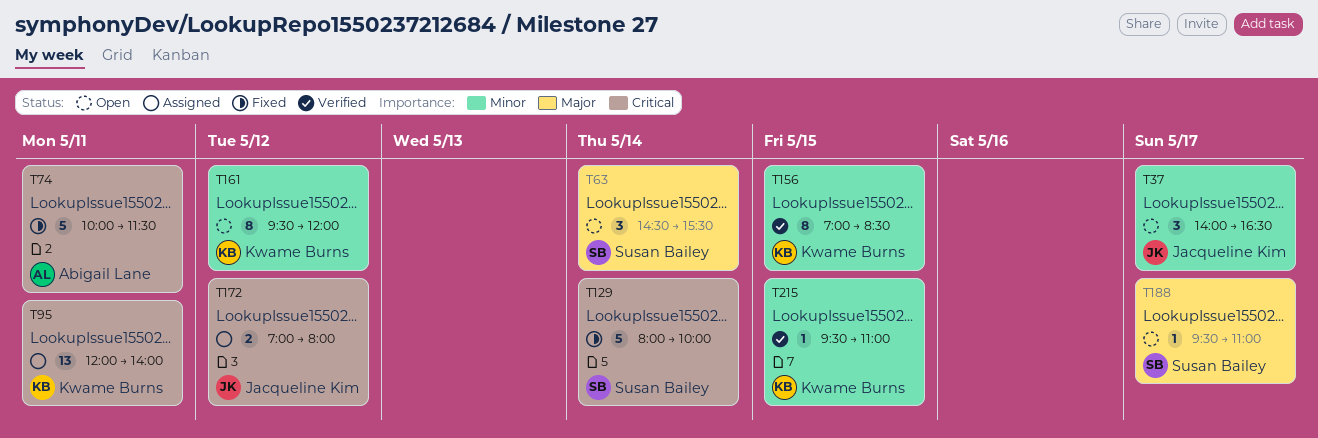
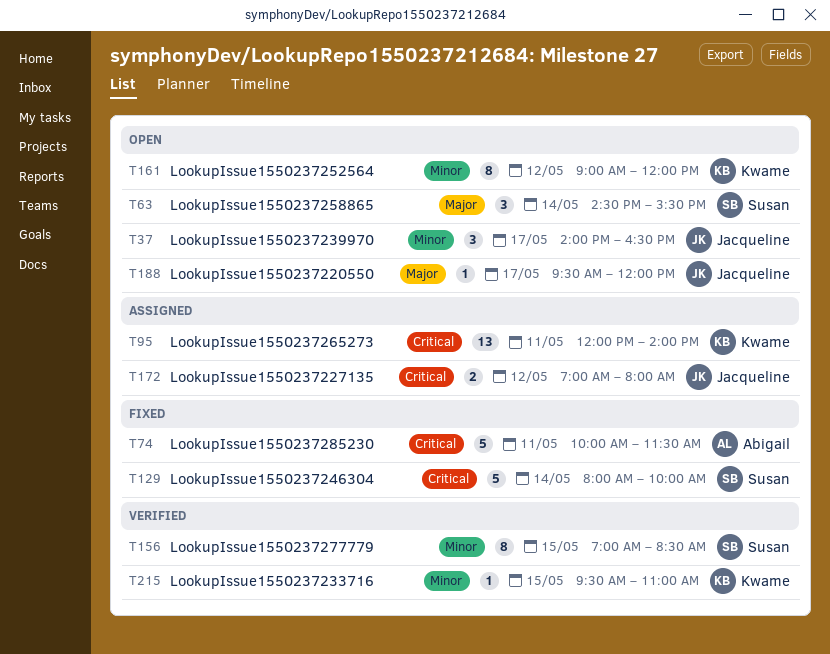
T156, owner: Kwame Burns -> Susan Bailey
T161, begins: 09:30 -> 09:00
T188, owner: Susan Bailey -> Jacqueline Kim
T188, ends: 11:00 -> 12:00

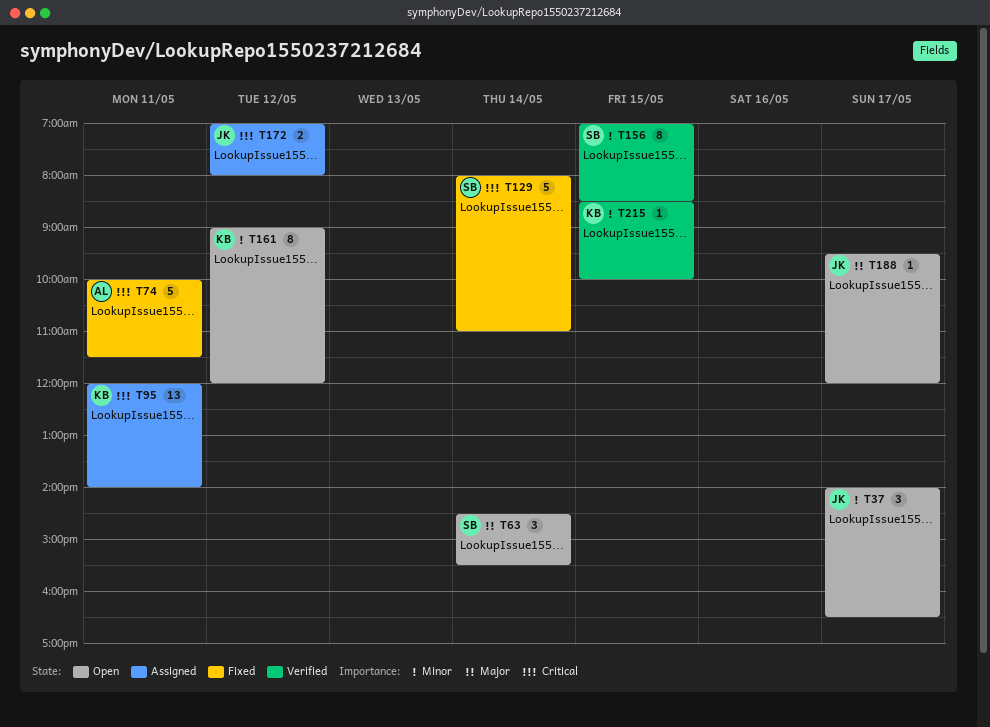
T129, ends: 10:00 -> 11:00
T215, begins: 09:30 -> 08:30
T215, ends: 11:00 -> 10:00

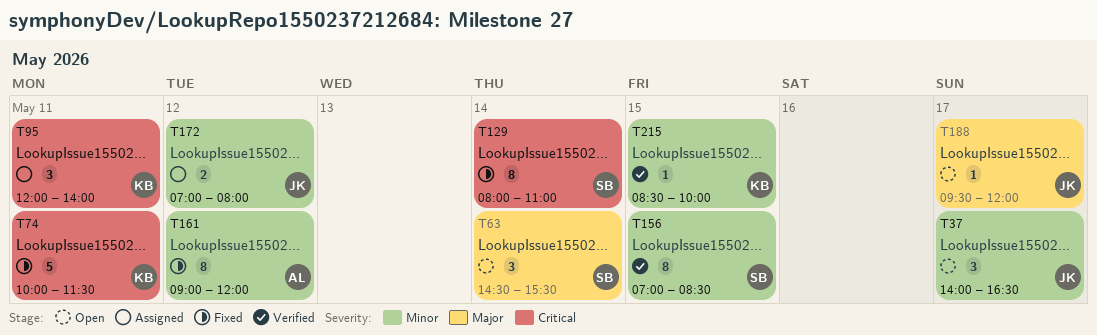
T74, owner: AL -> KB
T95, estimate: 13 -> 3
T129, estimate: 5 -> 8
T161, status: Open -> Fixed
T161, owner: KB -> AL
T172, priority: Critical -> Minor

